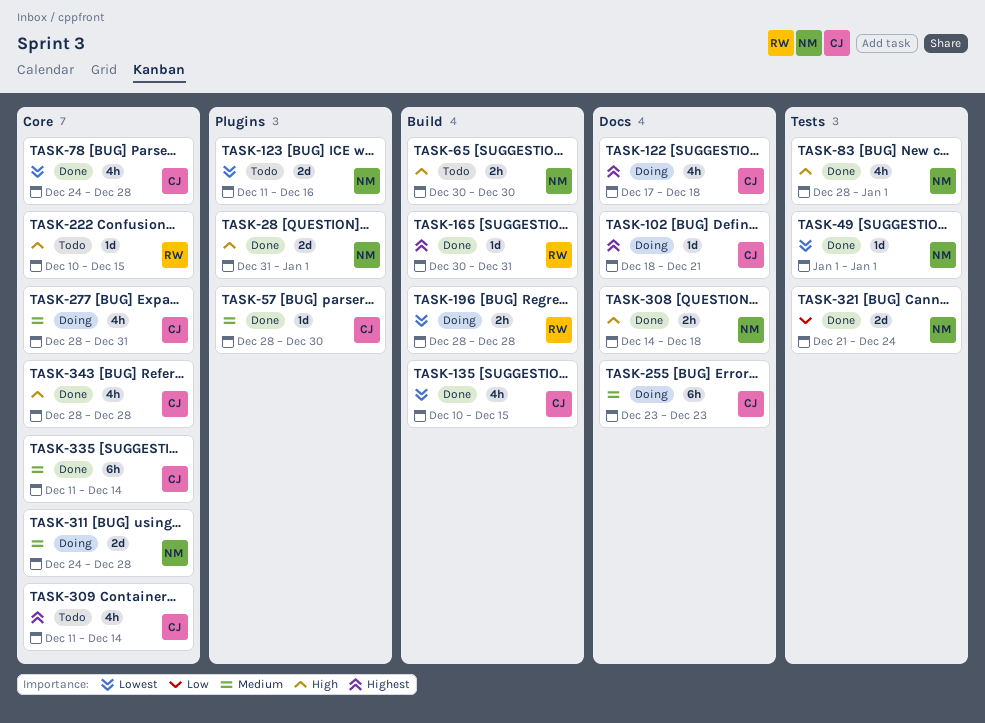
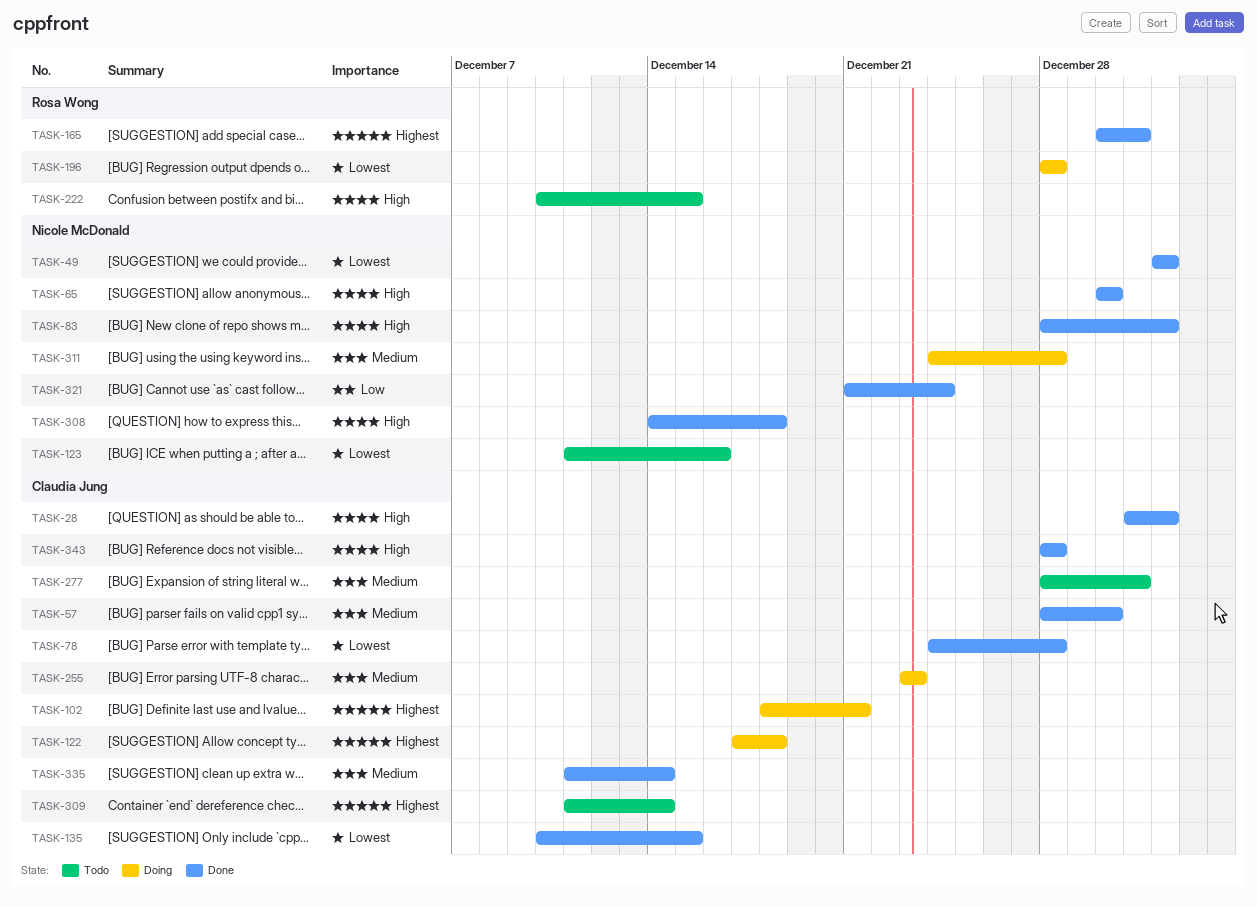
TASK-28, owner: Nicole McDonald -> Claudia Jung
TASK-65, status: Todo -> Done
TASK-277, status: Doing -> Todo

